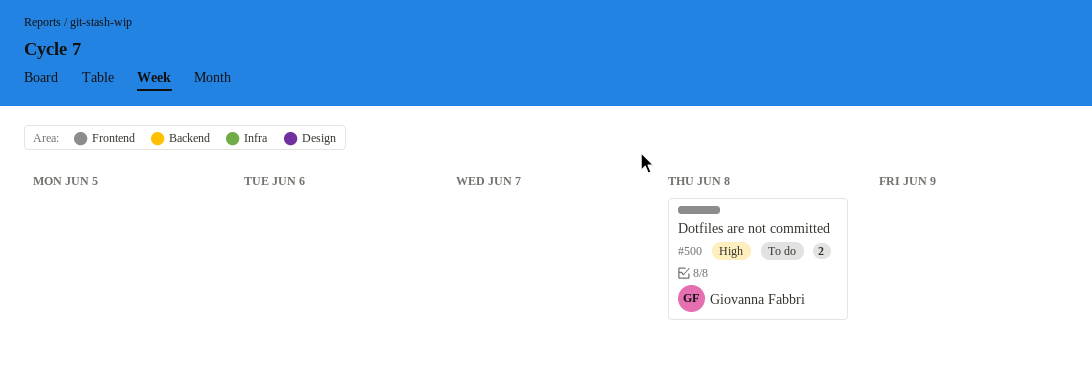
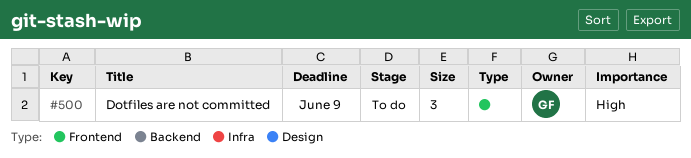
#500, estimate: 2 -> 3
#500, due: Jun 8 -> Jun 9

